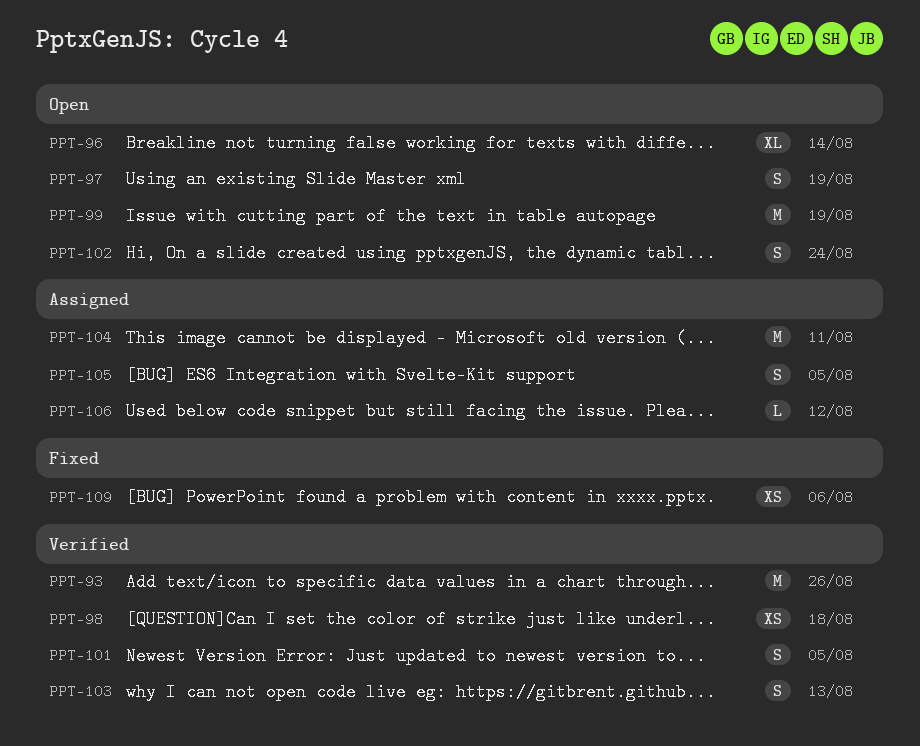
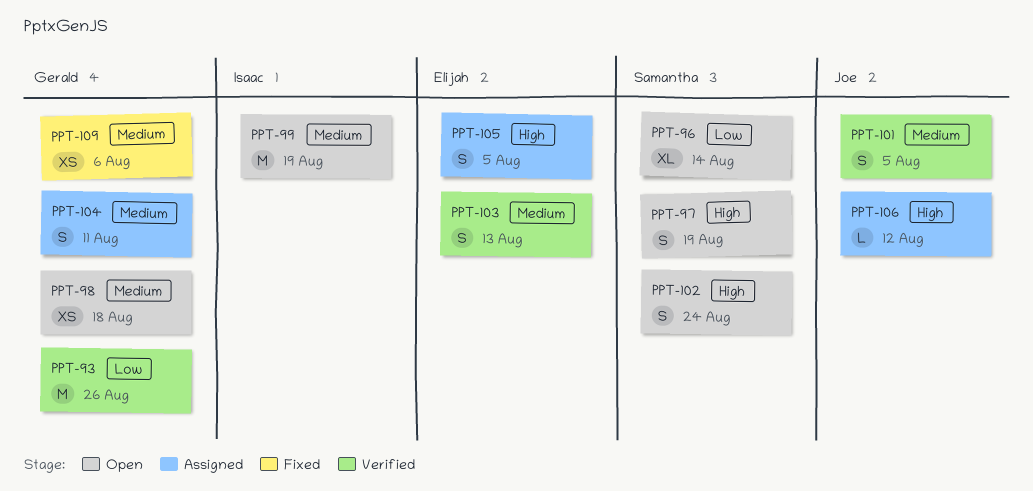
PPT-98, status: Verified -> Open
PPT-104, estimate: M -> S

